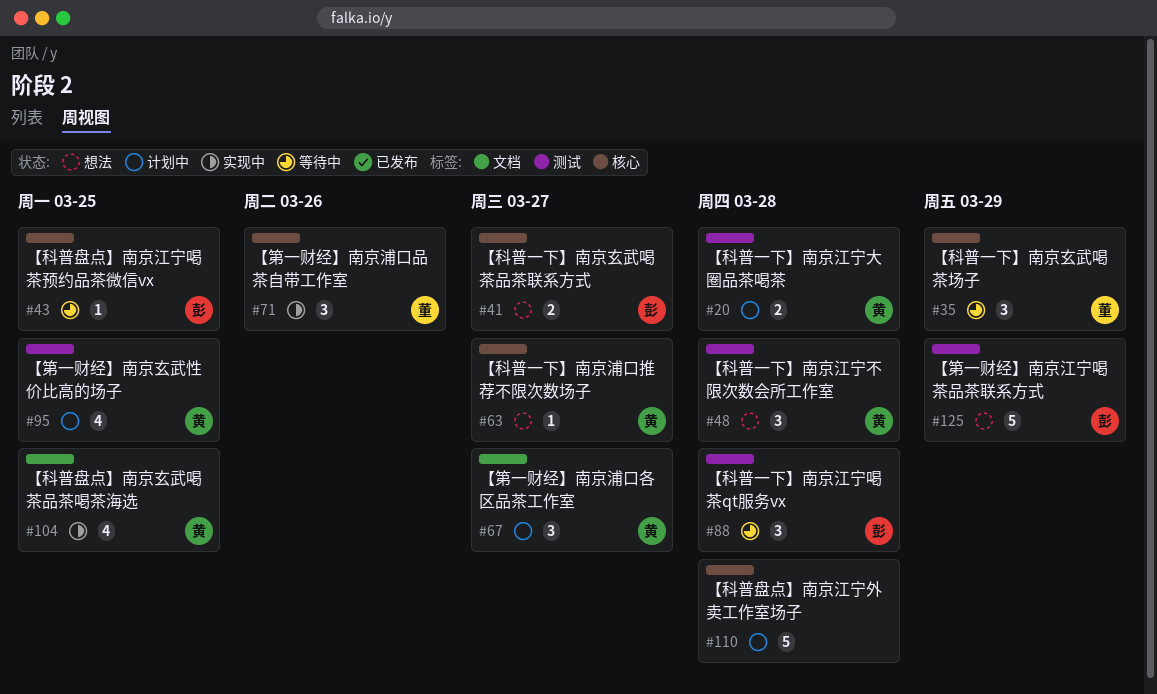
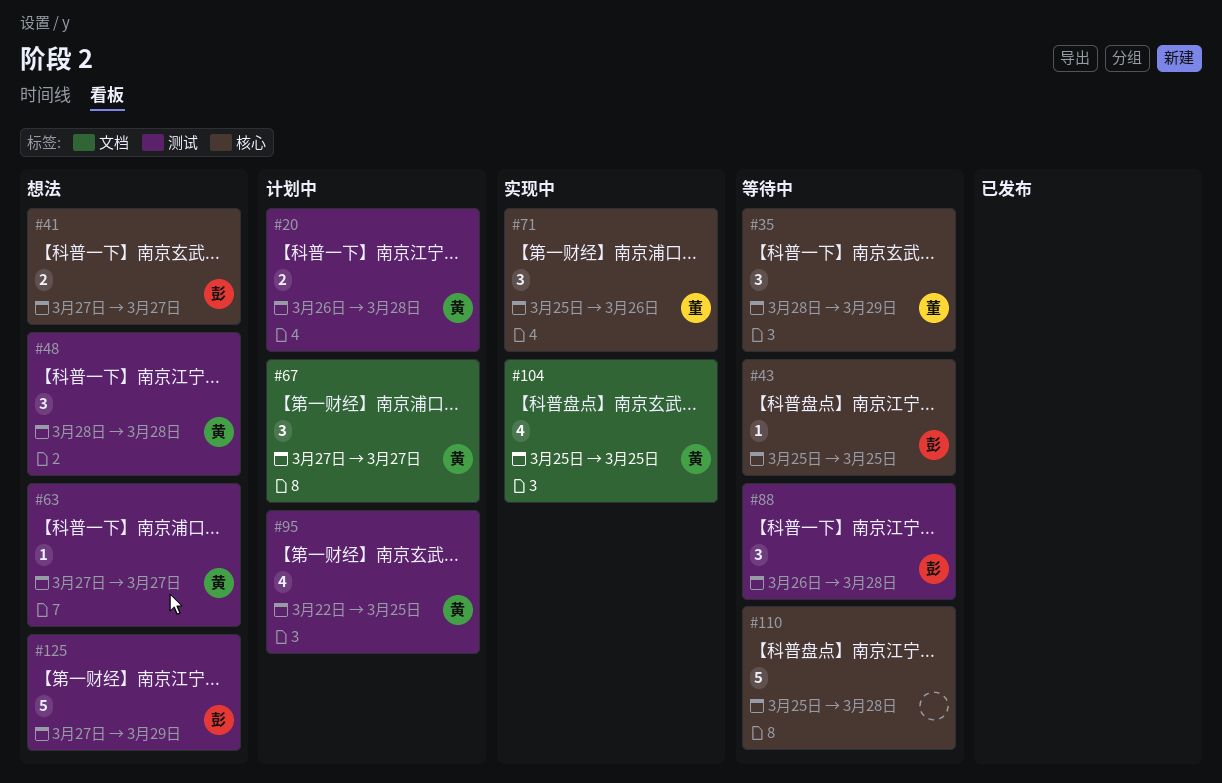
#63, label: 核心 -> 测试
#110, status: 计划中 -> 等待中

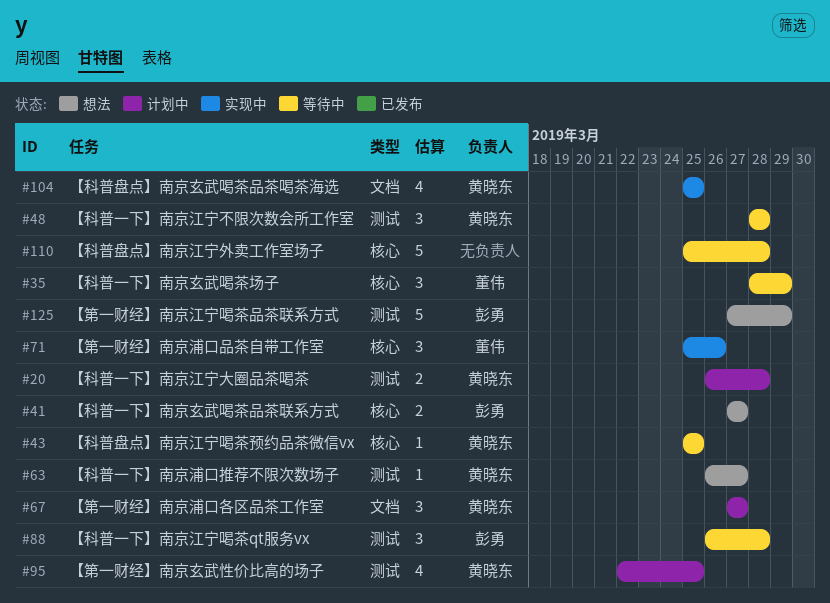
#43, owner: 彭勇 -> 黄晓东
#48, status: 想法 -> 等待中
#63, start: Mar 27 -> Mar 26

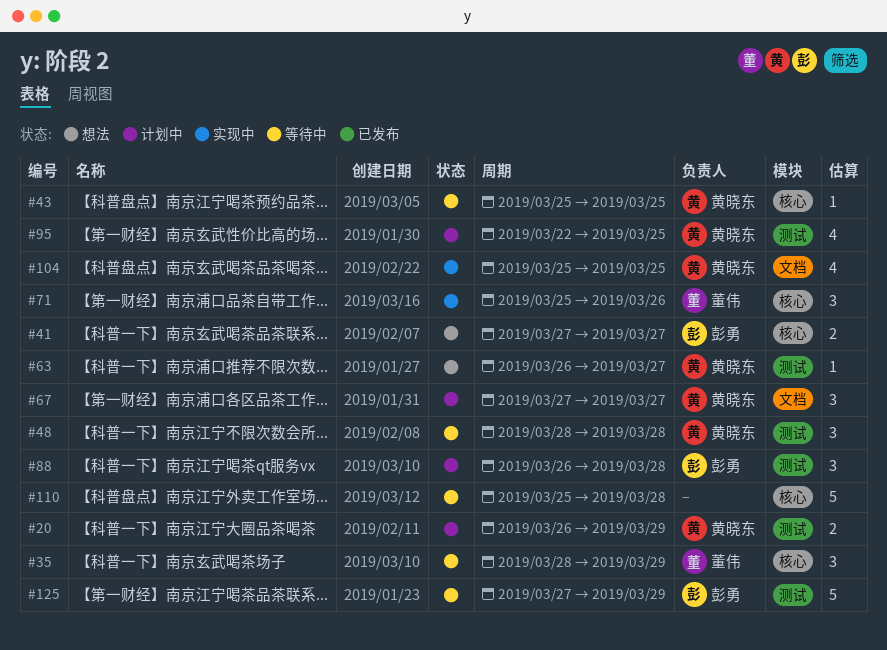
#20, due: Mar 28 -> Mar 29
#88, status: 等待中 -> 计划中
#125, status: 想法 -> 等待中

